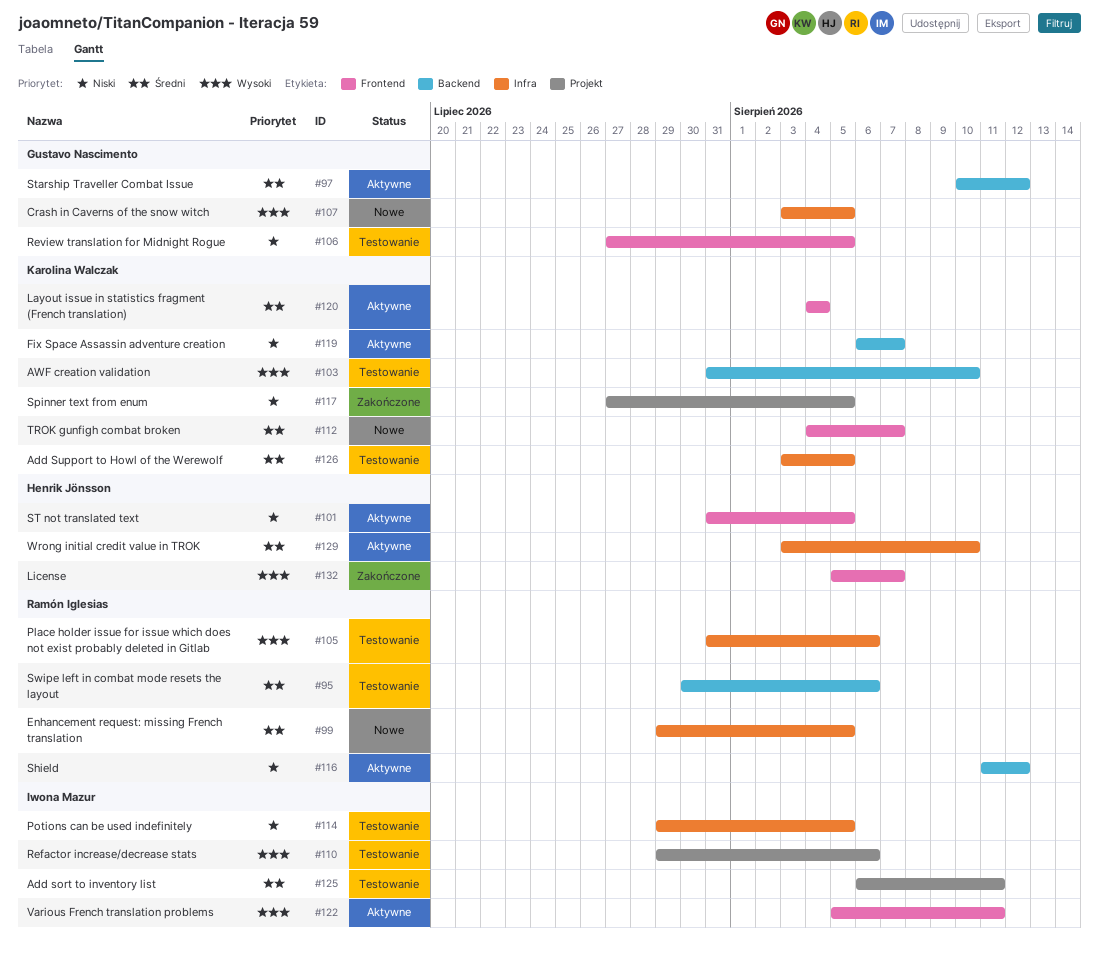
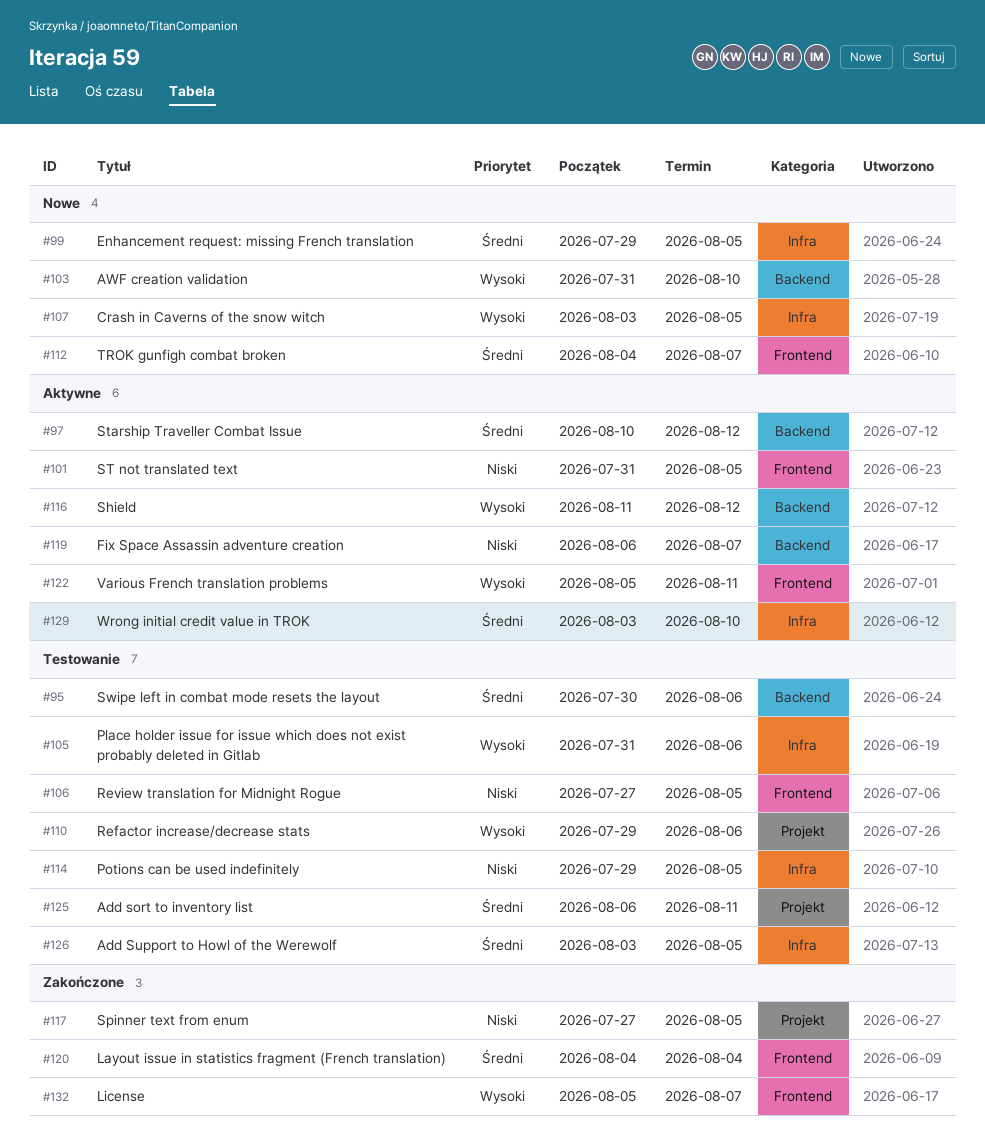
#103, status: Testowanie -> Nowe
#116, priority: Niski -> Wysoki
#120, status: Aktywne -> Zakończone

